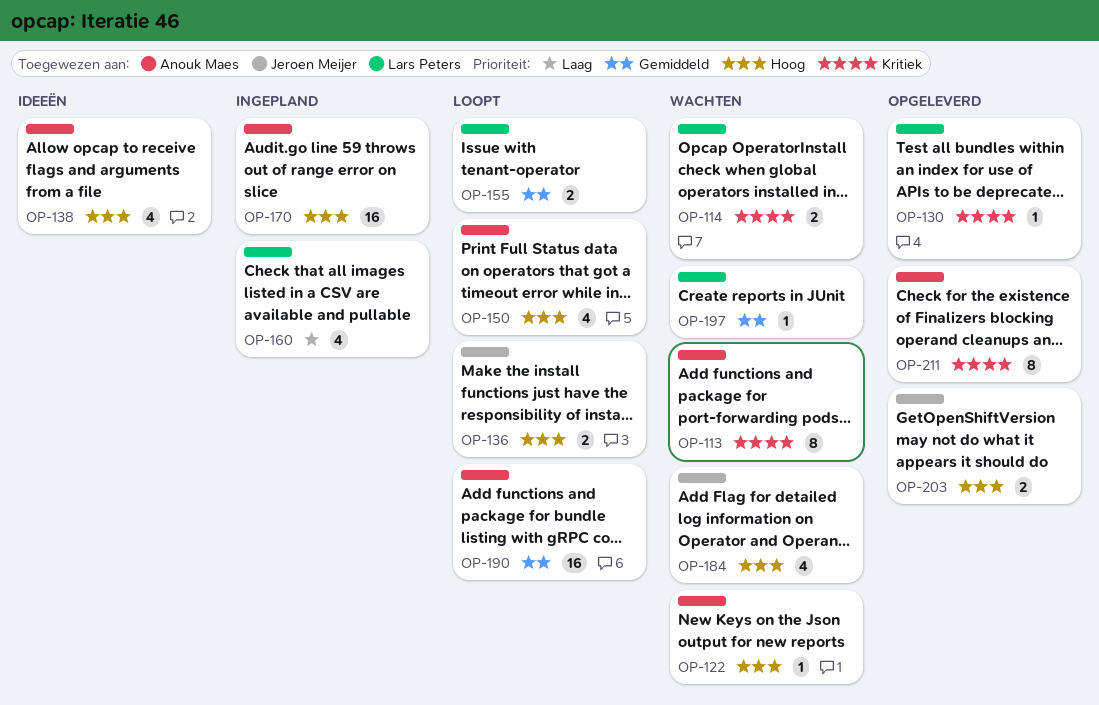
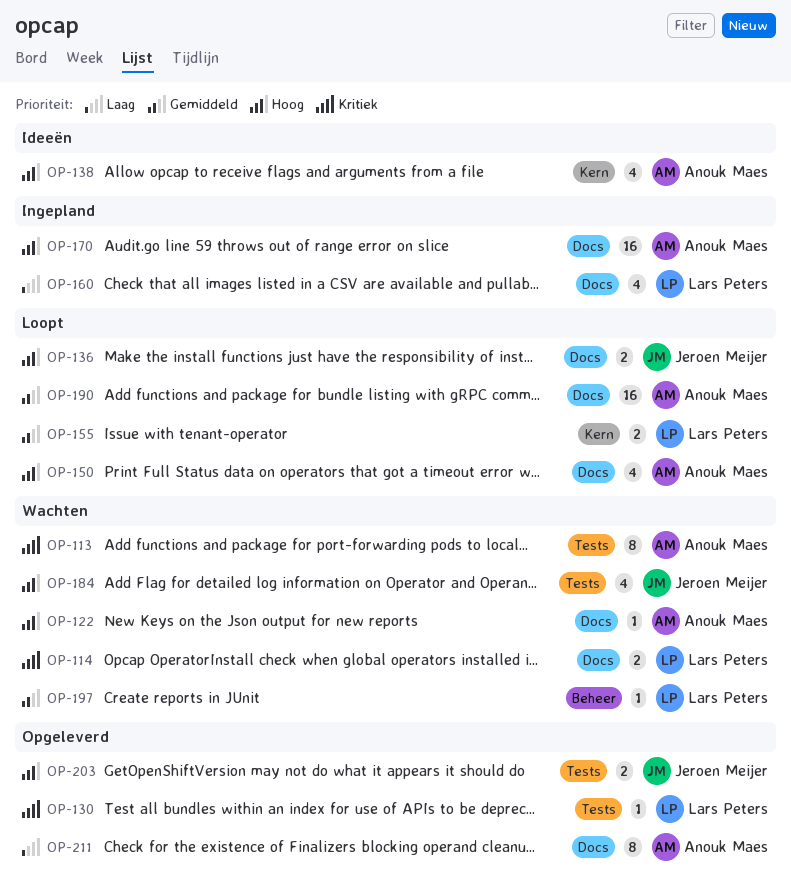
OP-211, priority: Kritiek -> Laag

